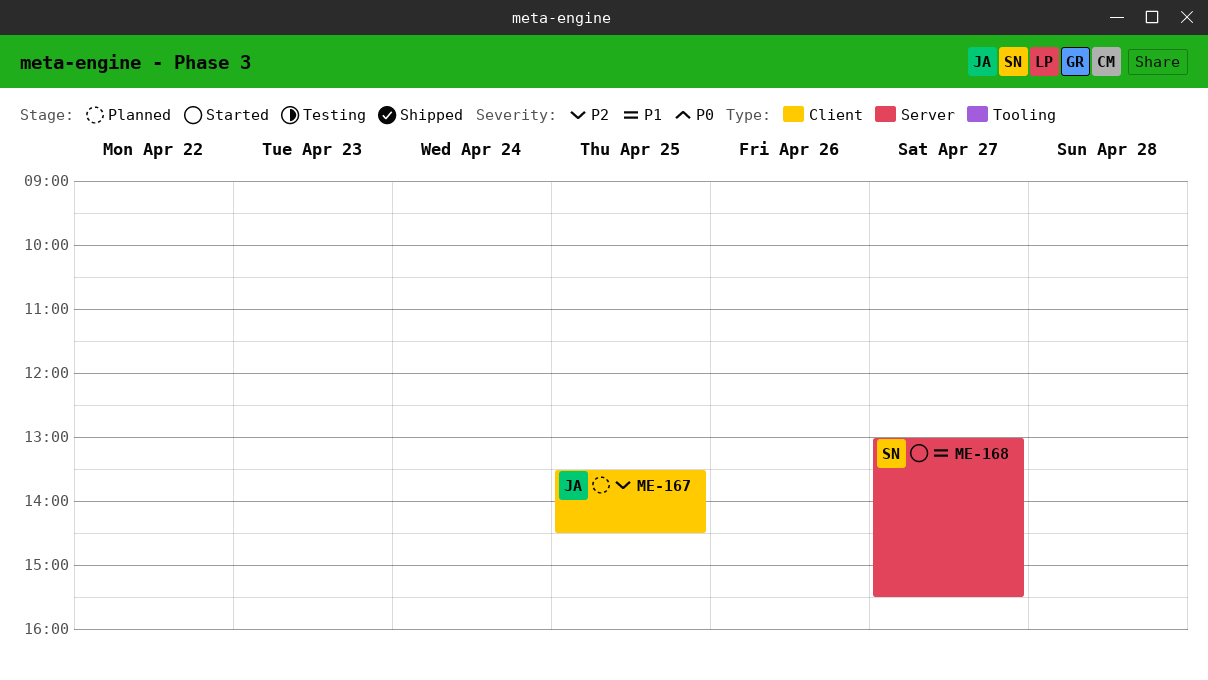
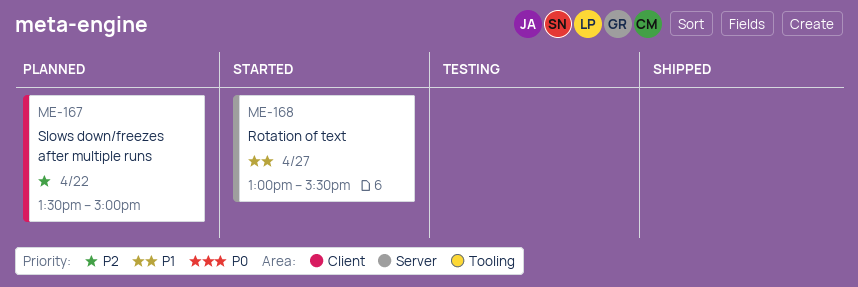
ME-167, day: Apr 25 -> Apr 22
ME-167, ends: 14:30 -> 15:00

